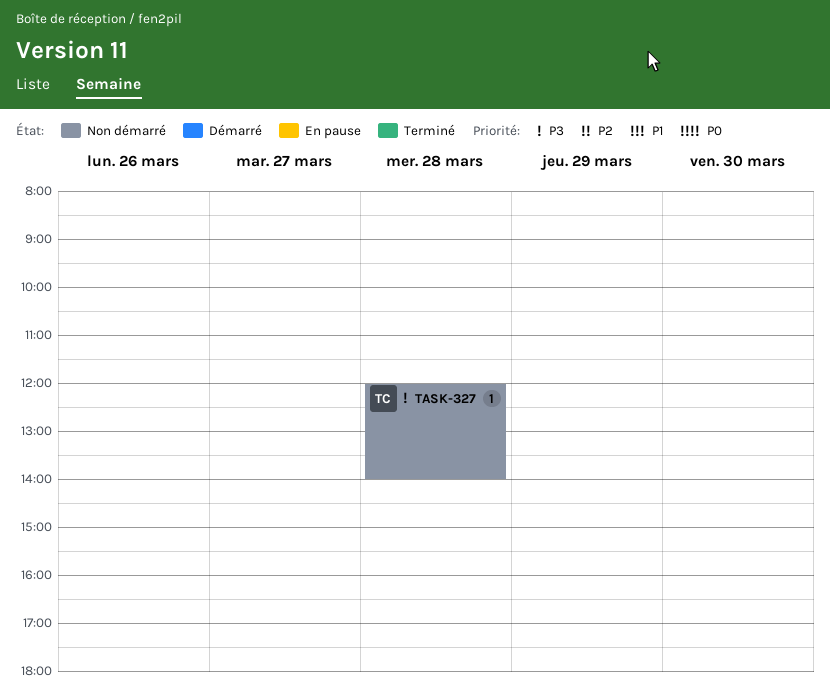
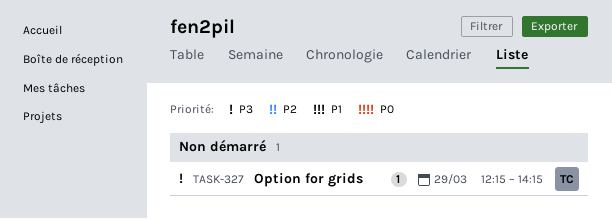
TASK-327, day: Mar 28 -> Mar 29
TASK-327, begins: 12:00 -> 12:15
TASK-327, ends: 14:00 -> 14:15

